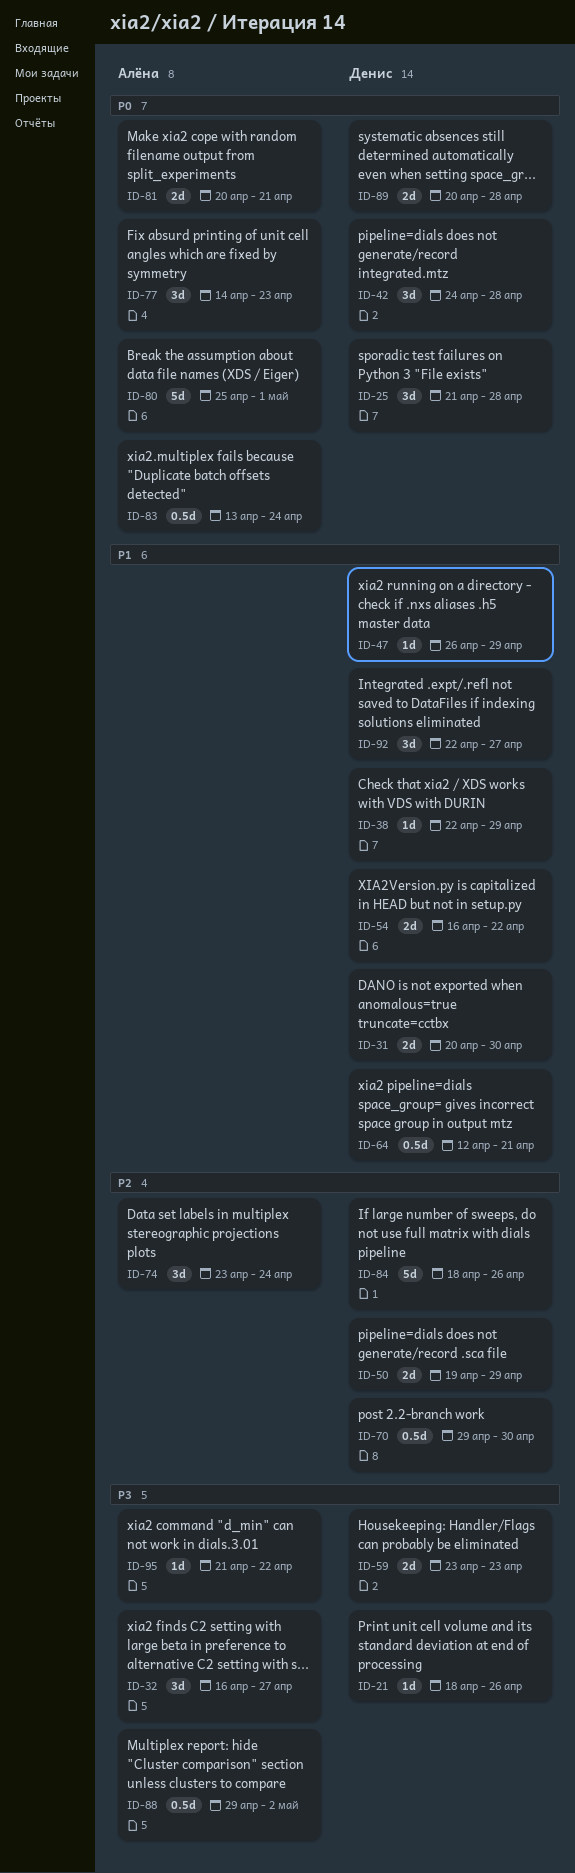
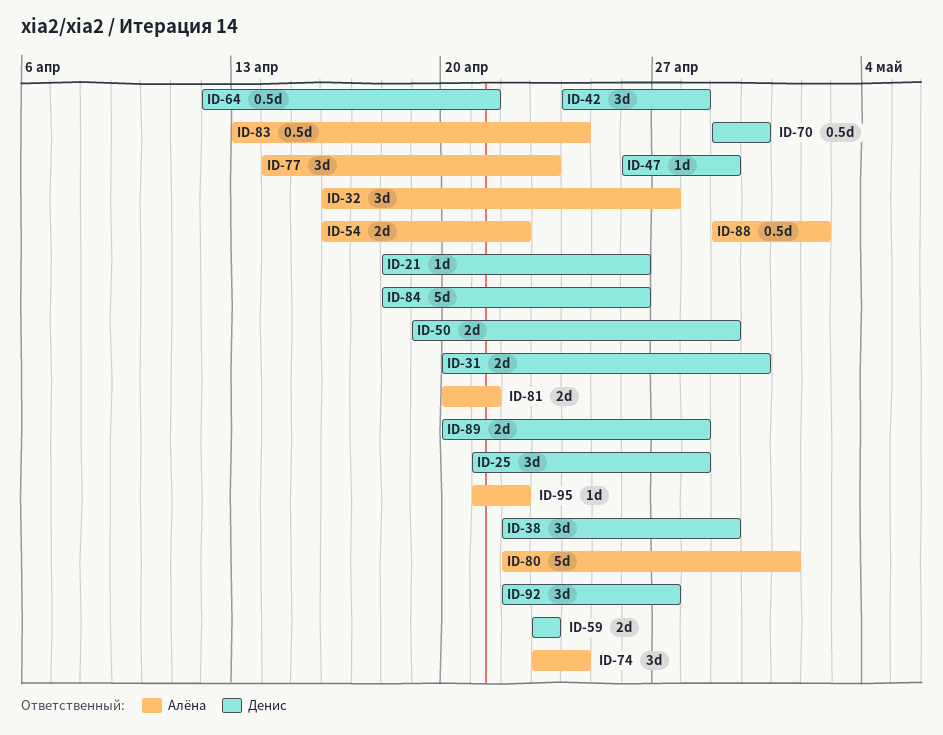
ID-38, estimate: 1d -> 3d
ID-54, owner: Денис -> Алёна
ID-80, start: Apr 25 -> Apr 22

